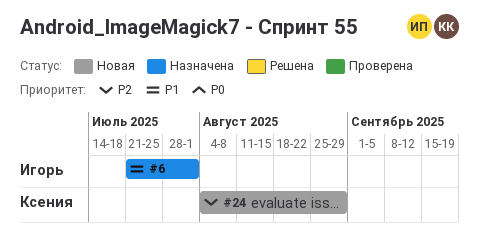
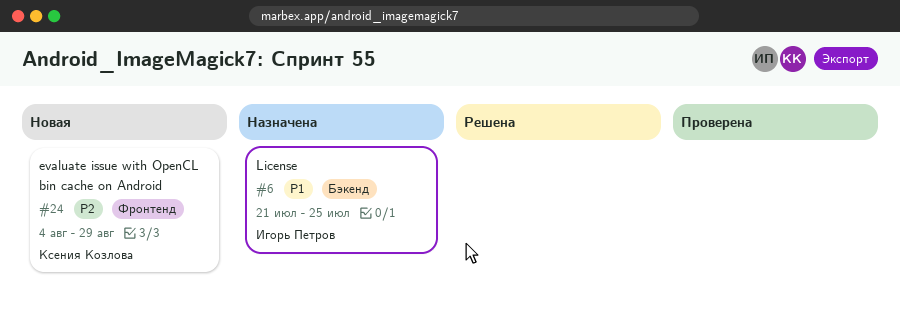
#6, due: Aug 1 -> Jul 25

